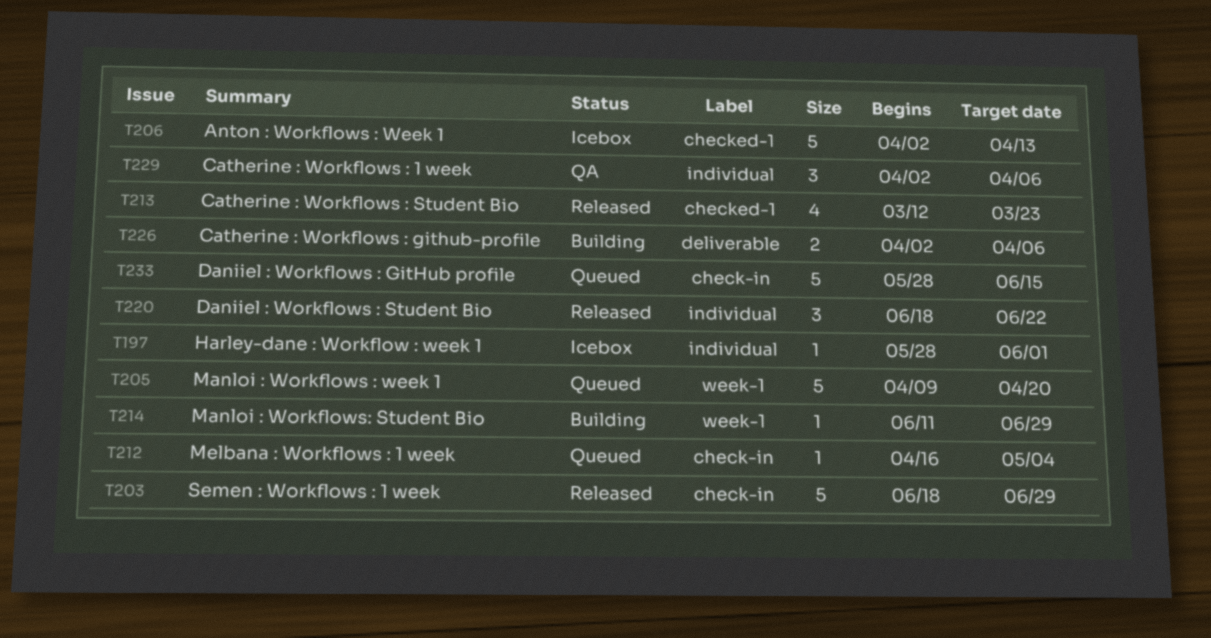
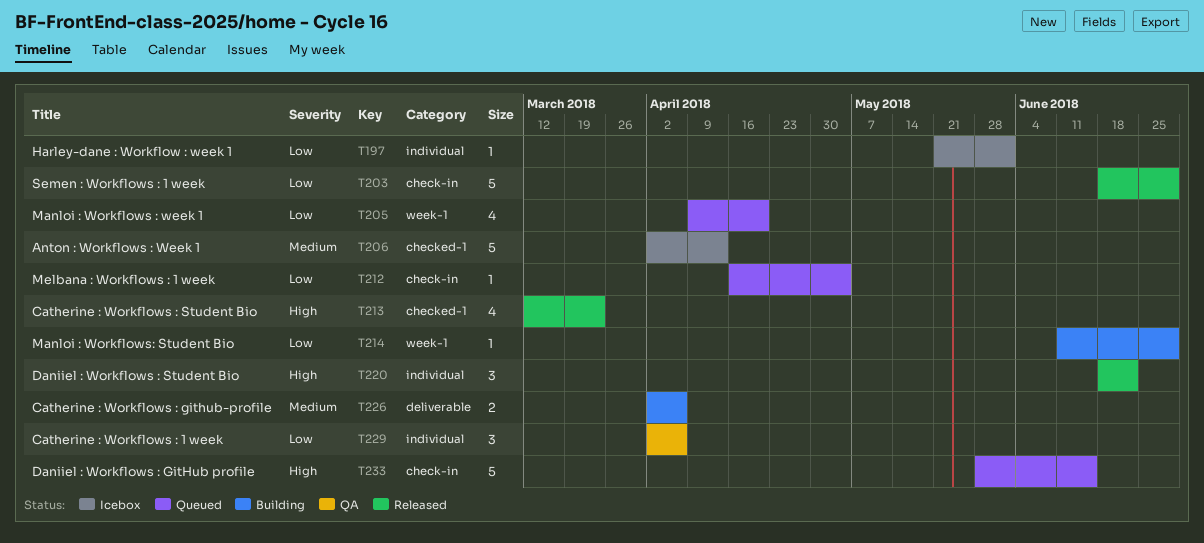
T197, start: May 28 -> May 21
T205, estimate: 5 -> 4

